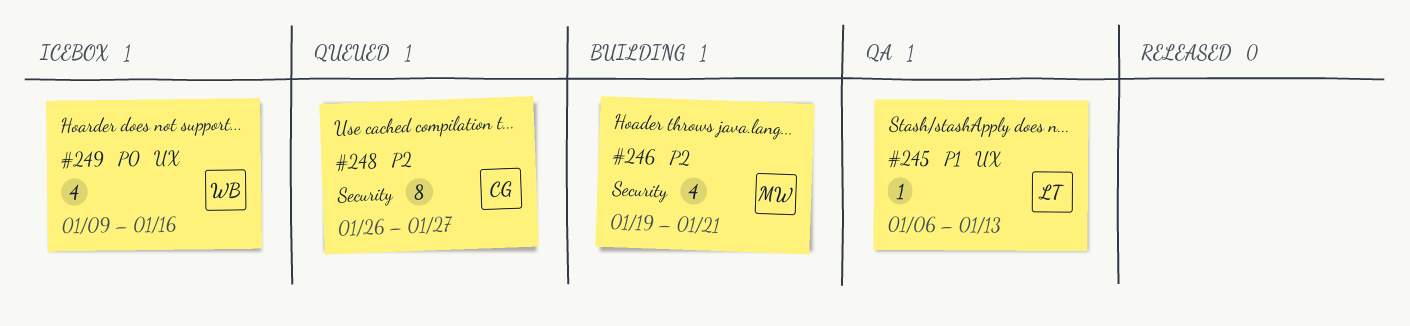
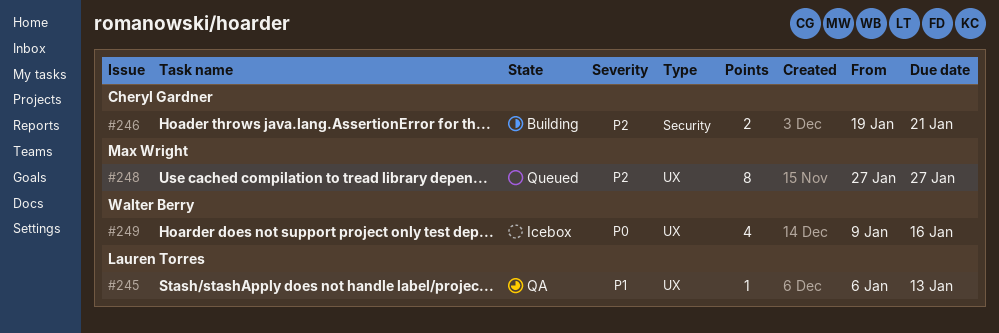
#246, owner: Max Wright -> Cheryl Gardner
#246, estimate: 4 -> 2
#248, owner: Cheryl Gardner -> Max Wright
#248, label: Security -> UX
#248, start: Jan 26 -> Jan 27

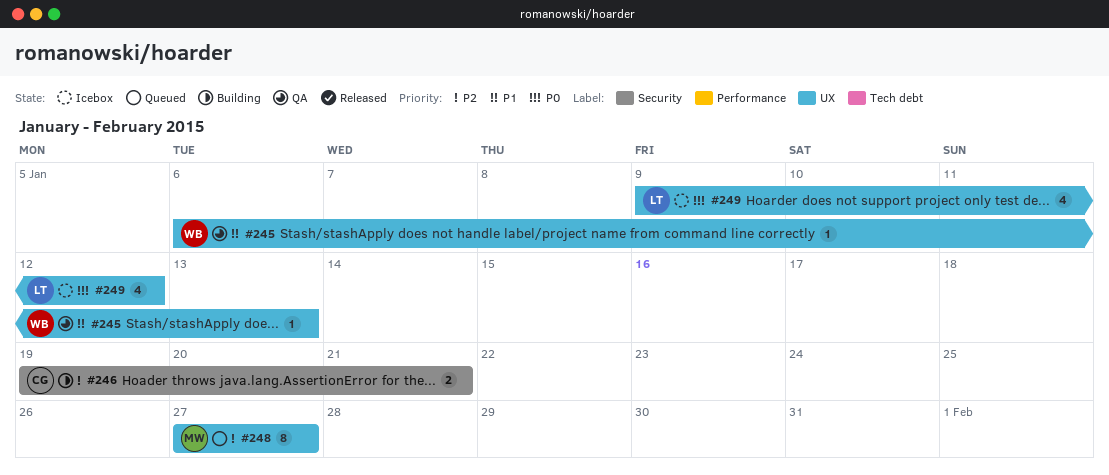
#245, owner: Lauren Torres -> Walter Berry
#249, owner: Walter Berry -> Lauren Torres
#249, due: Jan 16 -> Jan 12

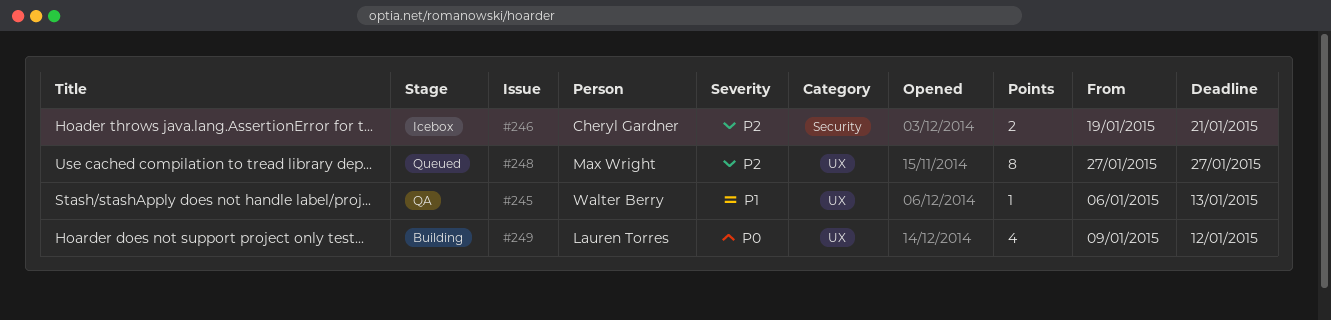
#246, status: Building -> Icebox
#249, status: Icebox -> Building

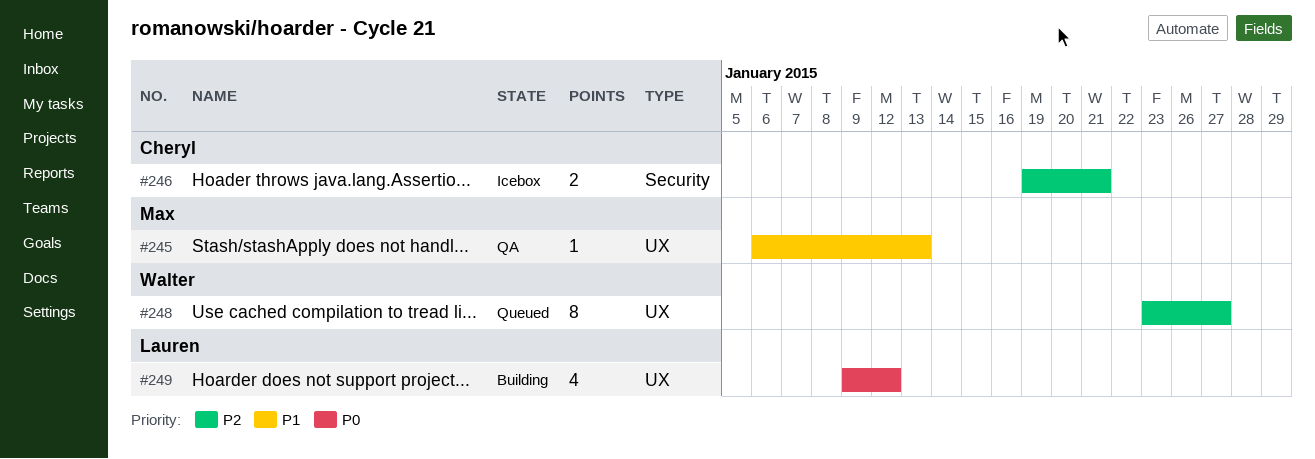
#245, owner: Walter Berry -> Max Wright
#248, owner: Max Wright -> Walter Berry
#248, start: Jan 27 -> Jan 23

